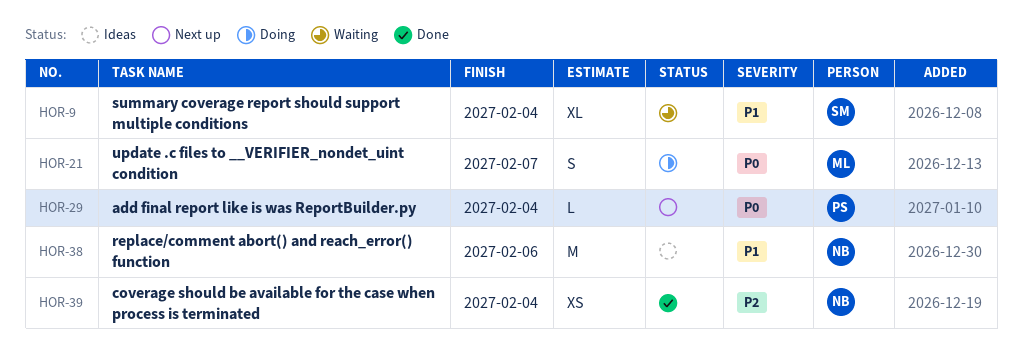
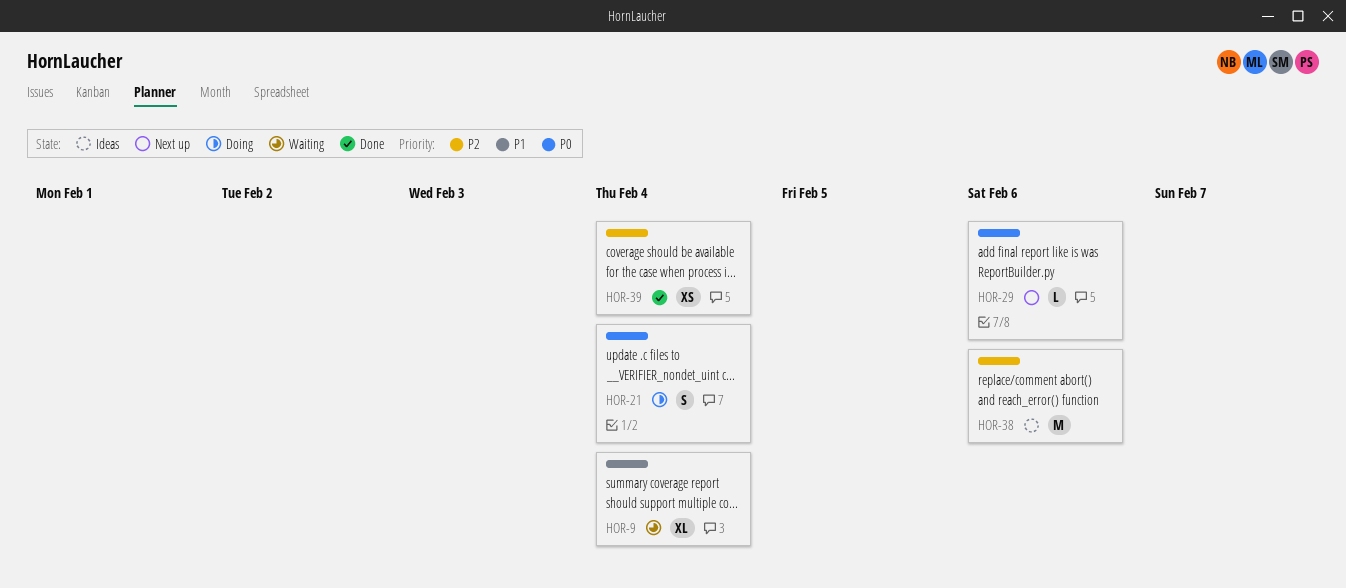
HOR-21, due: Feb 7 -> Feb 4
HOR-29, due: Feb 4 -> Feb 6
HOR-38, priority: P1 -> P2

